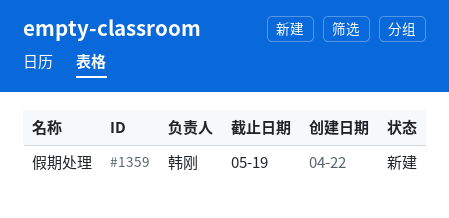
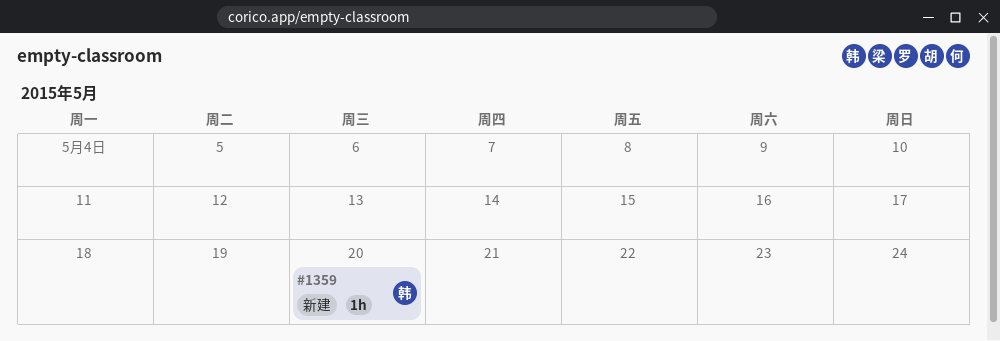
#1359, due: May 19 -> May 20

